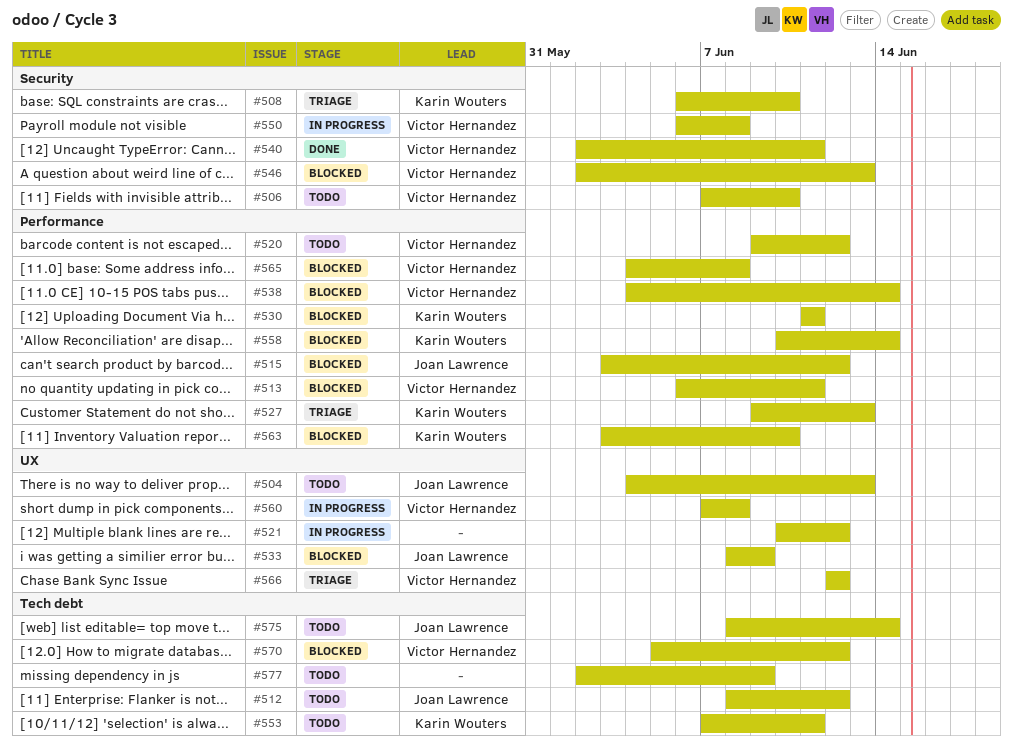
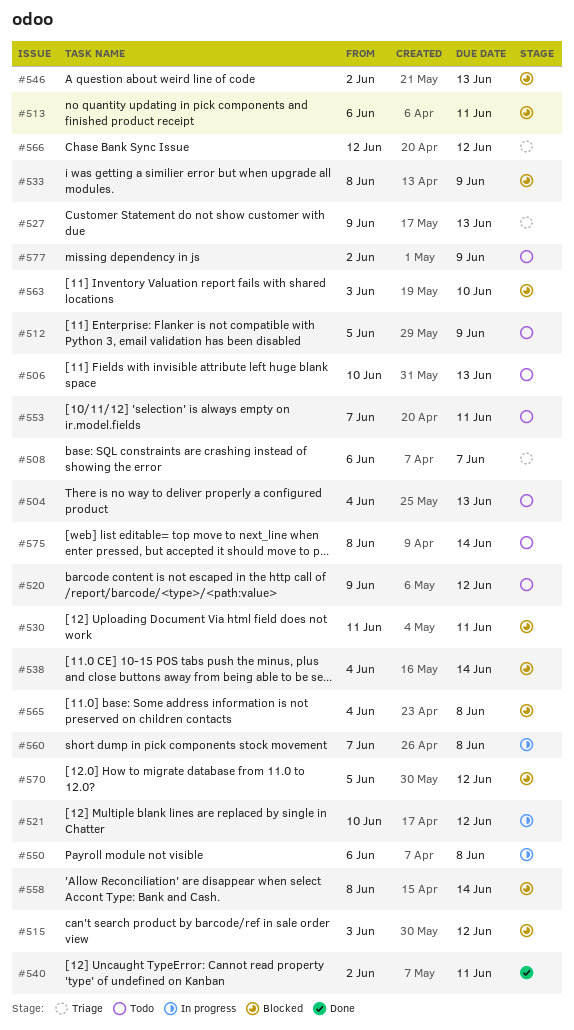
#506, start: Jun 7 -> Jun 10
#506, due: Jun 10 -> Jun 13
#508, due: Jun 10 -> Jun 7
#512, start: Jun 8 -> Jun 5
#512, due: Jun 12 -> Jun 9
#558, start: Jun 10 -> Jun 8

